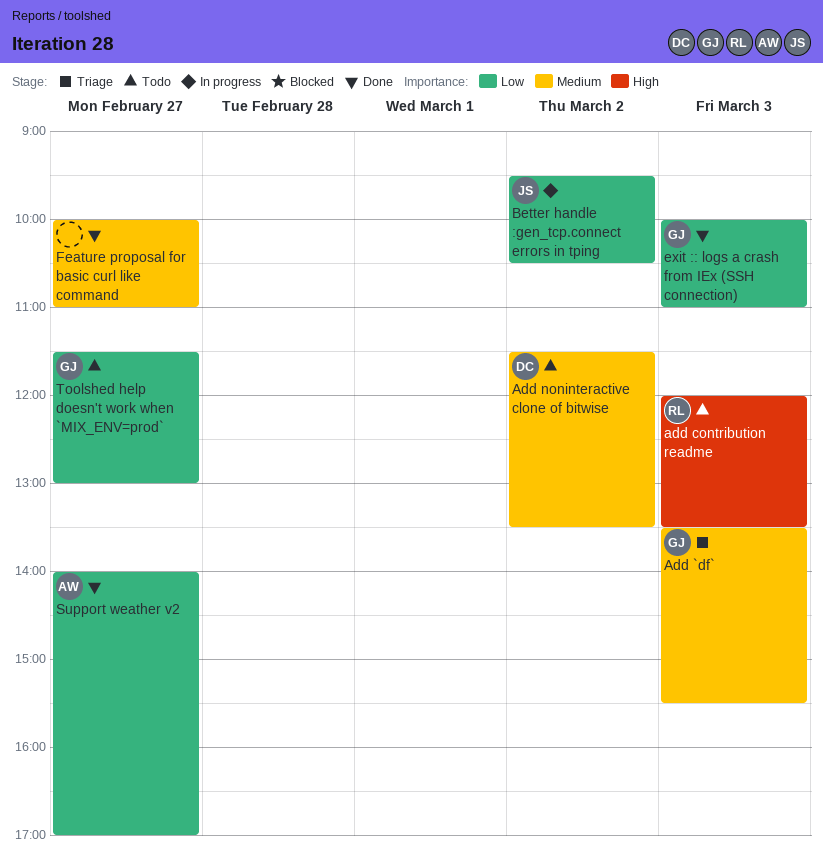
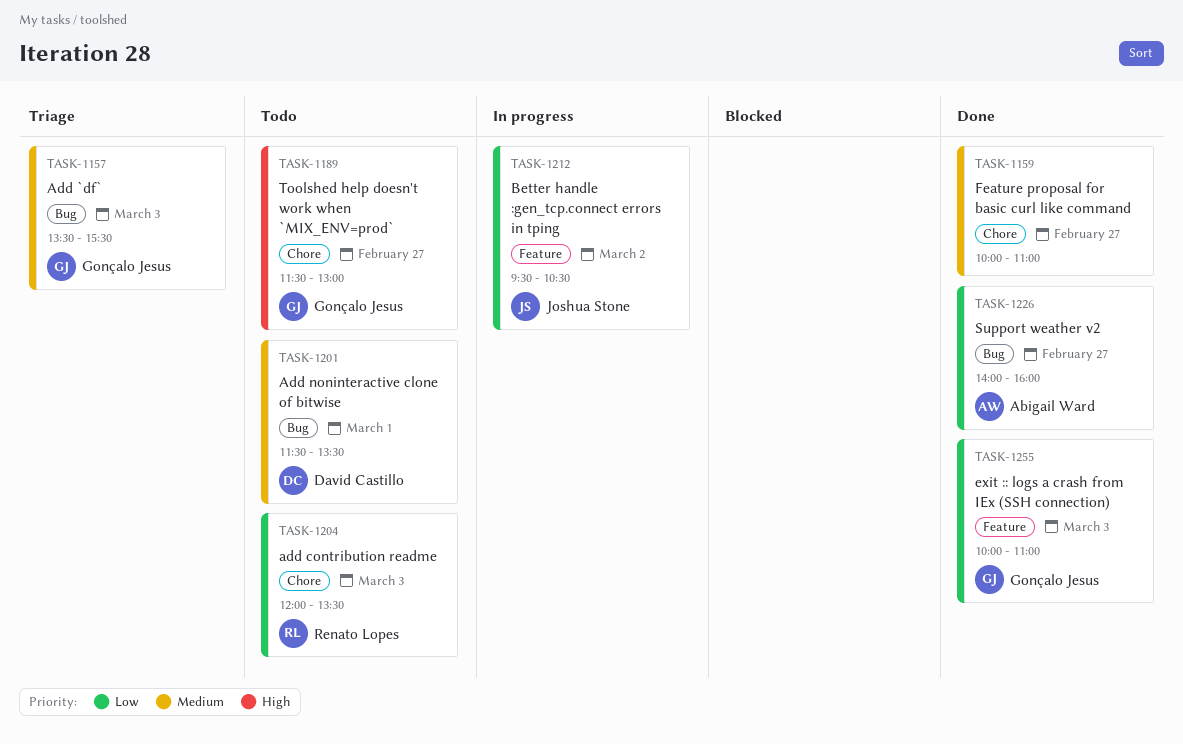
add contribution readme, priority: High -> Low
Add noninteractive clone of bitwise, day: Mar 2 -> Mar 1
Support weather v2, ends: 17:00 -> 16:00
Toolshed help doesn't work when `MIX_ENV=prod`, priority: Low -> High

